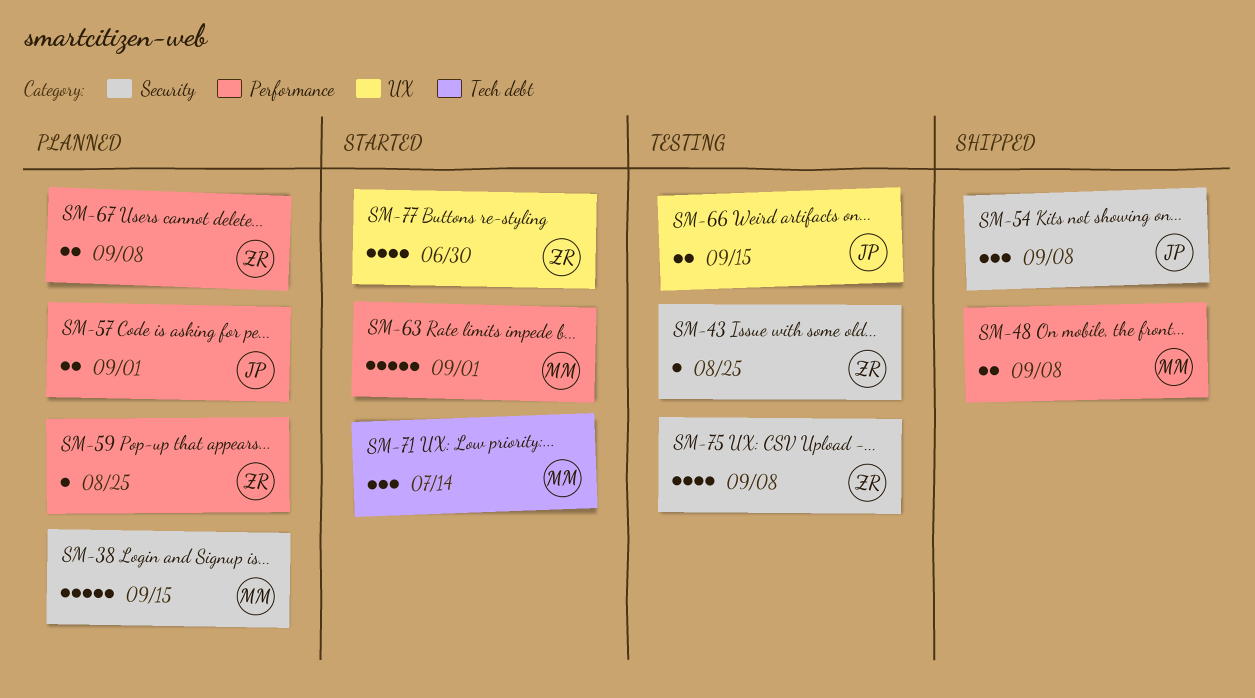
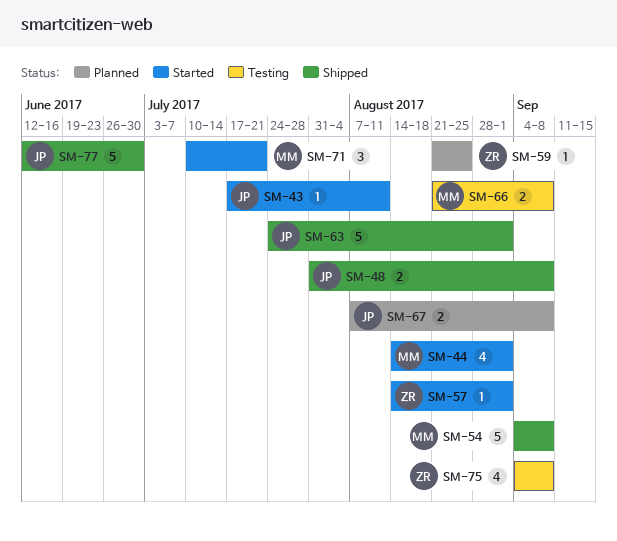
SM-38: present -> none
SM-43, status: Testing -> Started
SM-43, owner: ZR -> JP
SM-43, due: Aug 25 -> Aug 11
SM-44: none -> present
SM-48, owner: MM -> JP
SM-54, owner: JP -> MM
SM-54, estimate: 3 -> 5
SM-57, status: Planned -> Started
SM-57, owner: JP -> ZR
SM-57, estimate: 2 -> 1
SM-63, status: Started -> Shipped
SM-63, owner: MM -> JP
SM-66, owner: JP -> MM
SM-66, due: Sep 15 -> Sep 8
SM-67, owner: ZR -> JP
SM-71, due: Jul 14 -> Jul 21
SM-77, status: Started -> Shipped
SM-77, owner: ZR -> JP
SM-77, estimate: 4 -> 5

